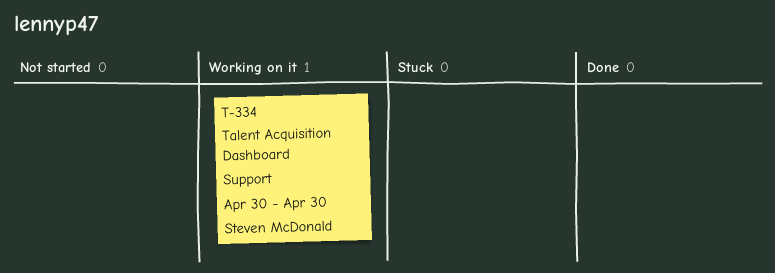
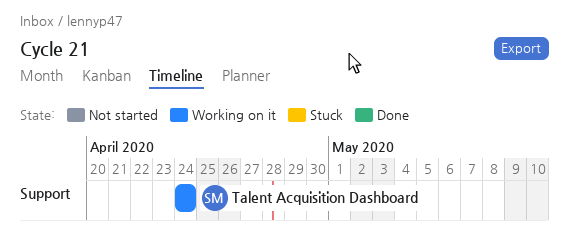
Talent Acquisition Dashboard, start: Apr 30 -> Apr 24
Talent Acquisition Dashboard, due: Apr 30 -> Apr 24

